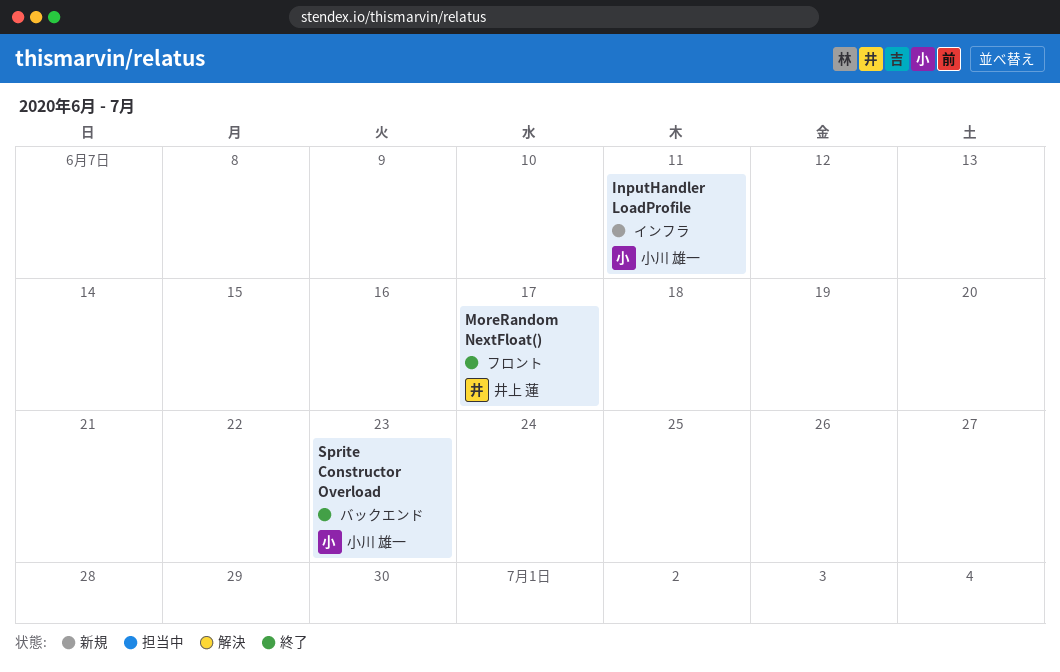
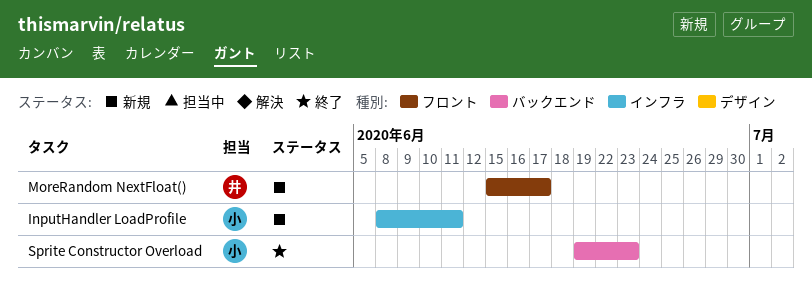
MoreRandom NextFloat(), status: 終了 -> 新規

